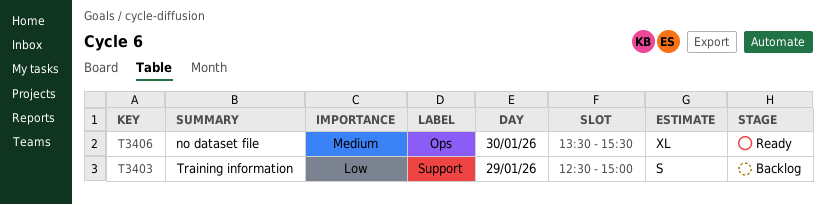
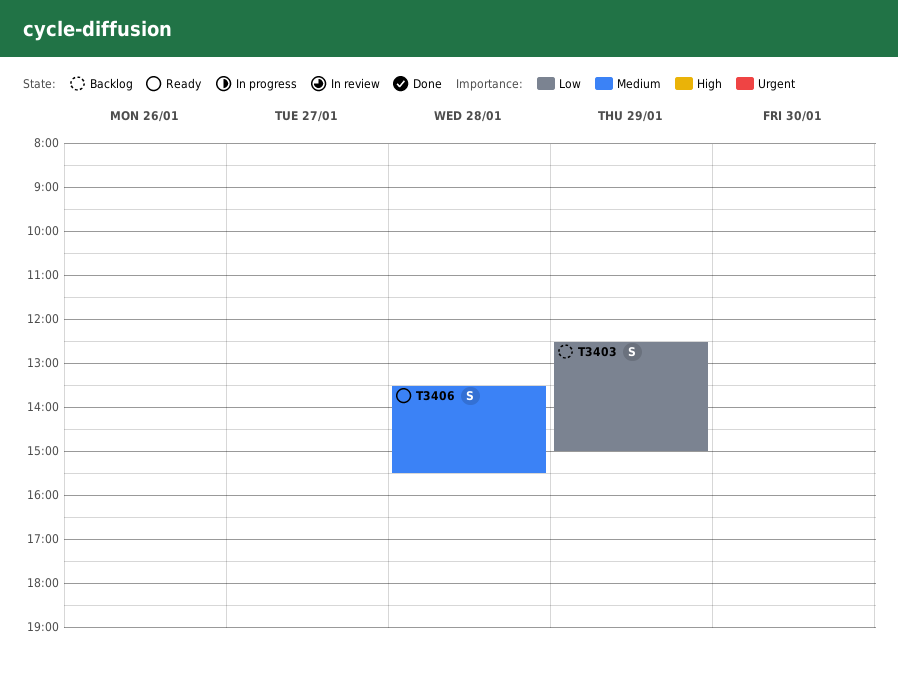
T3406, estimate: XL -> S
T3406, day: Jan 30 -> Jan 28

